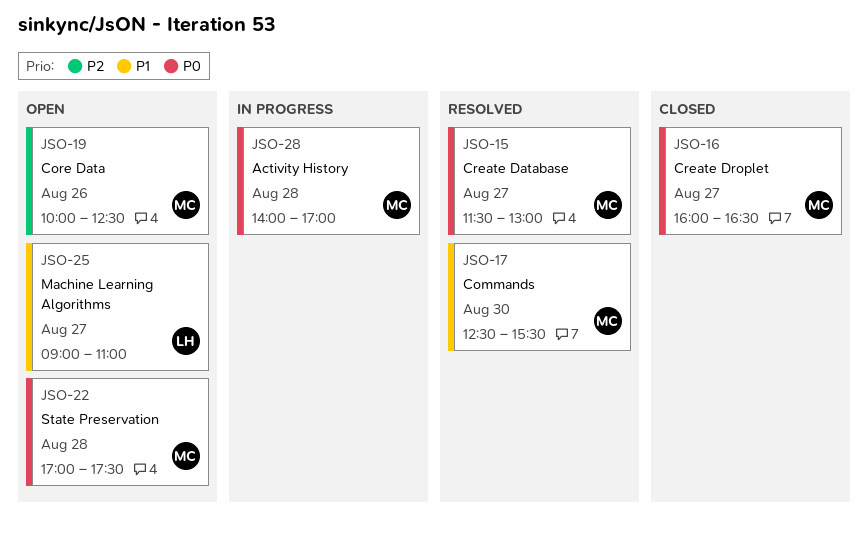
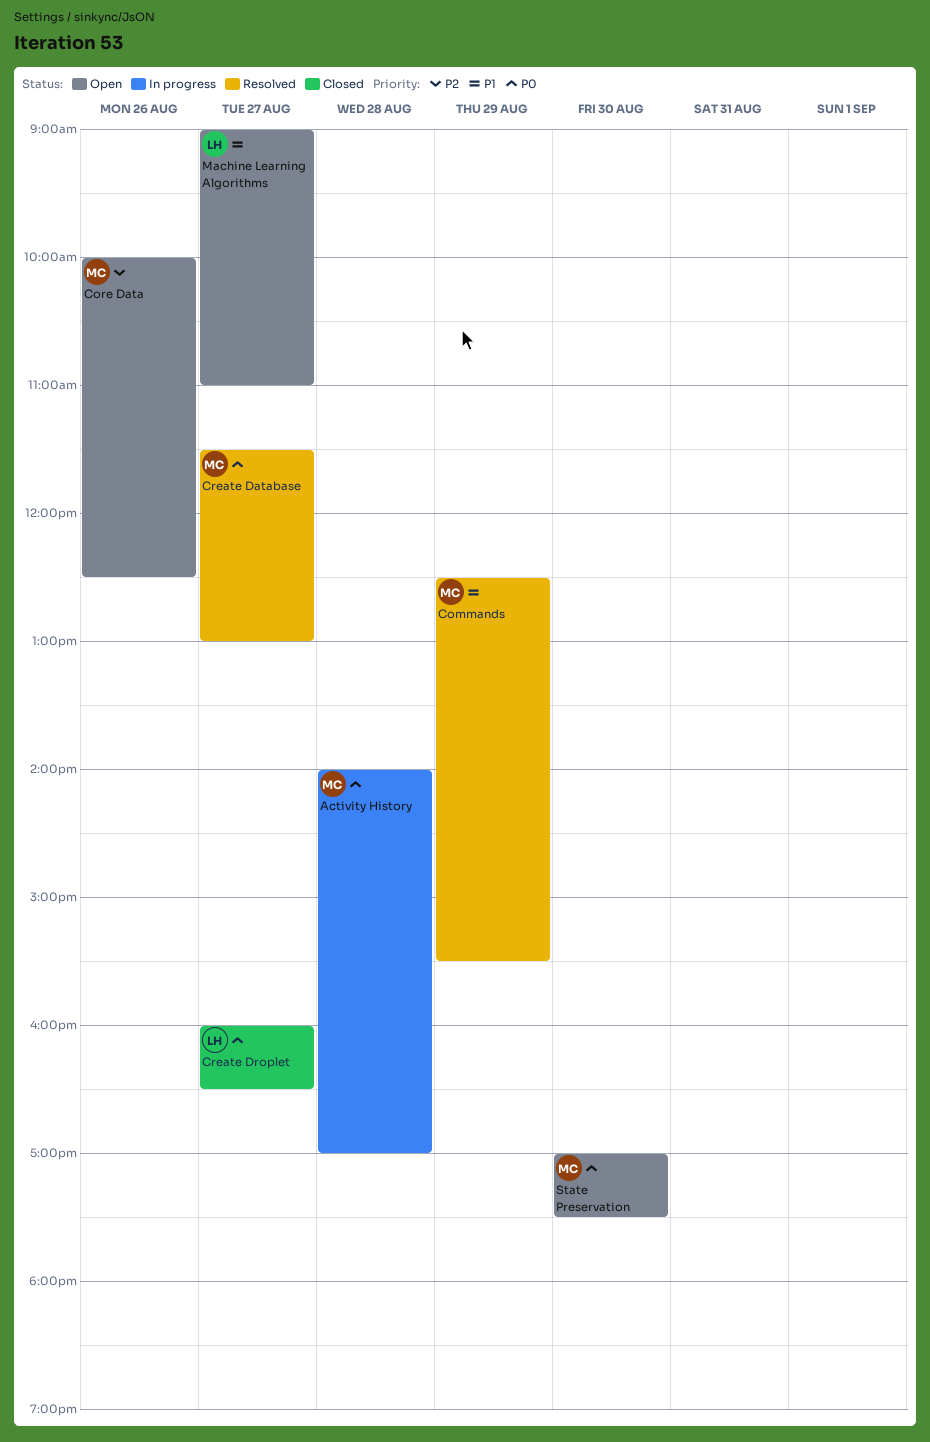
Commands, day: Aug 30 -> Aug 29
Create Droplet, owner: MC -> LH
State Preservation, day: Aug 28 -> Aug 30

